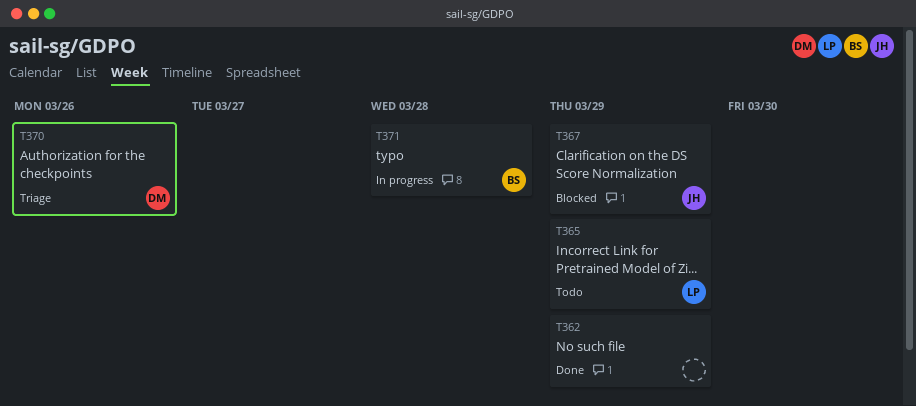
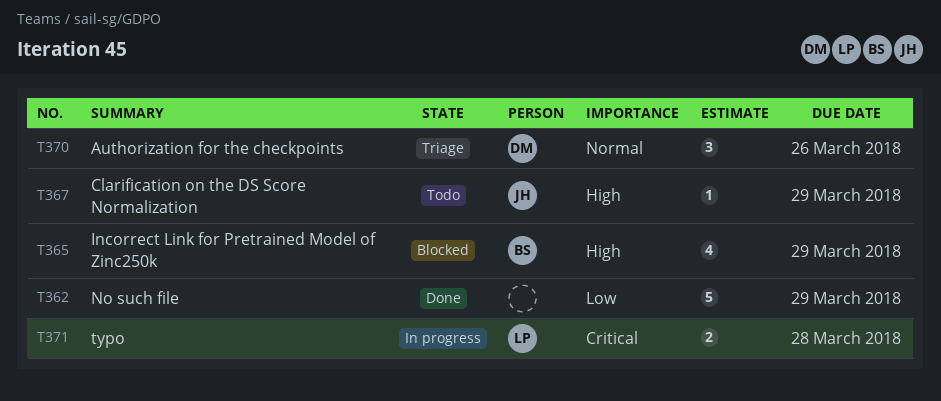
T365, status: Todo -> Blocked
T365, owner: LP -> BS
T367, status: Blocked -> Todo
T371, owner: BS -> LP

